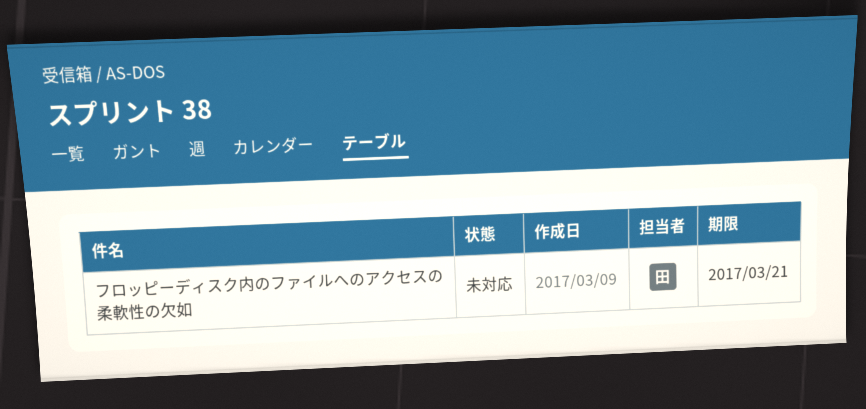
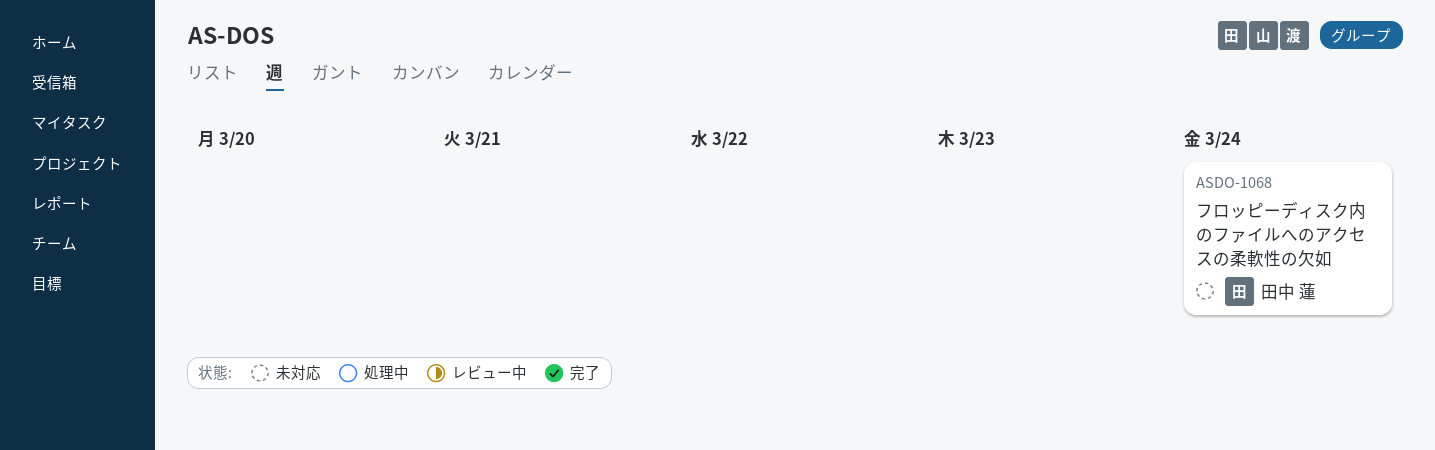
フロッピーディスク内のファイルへのアクセスの柔軟性の欠如, due: Mar 21 -> Mar 24

